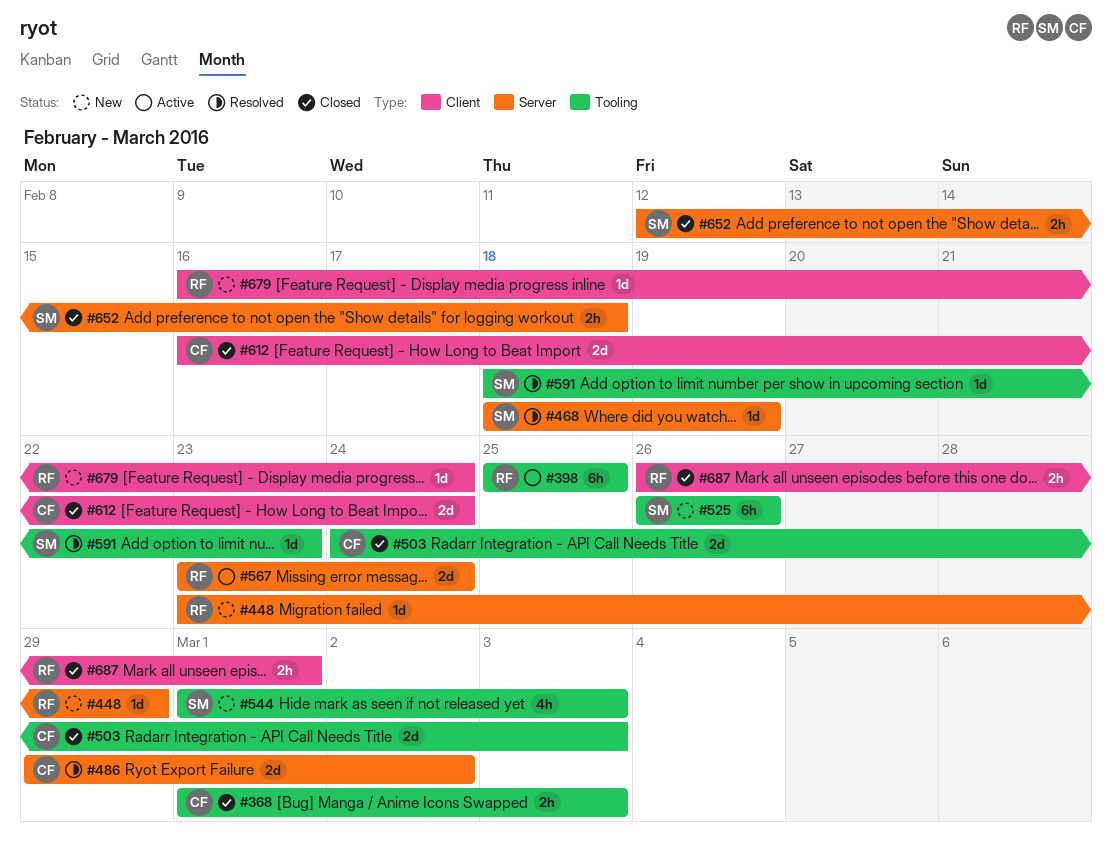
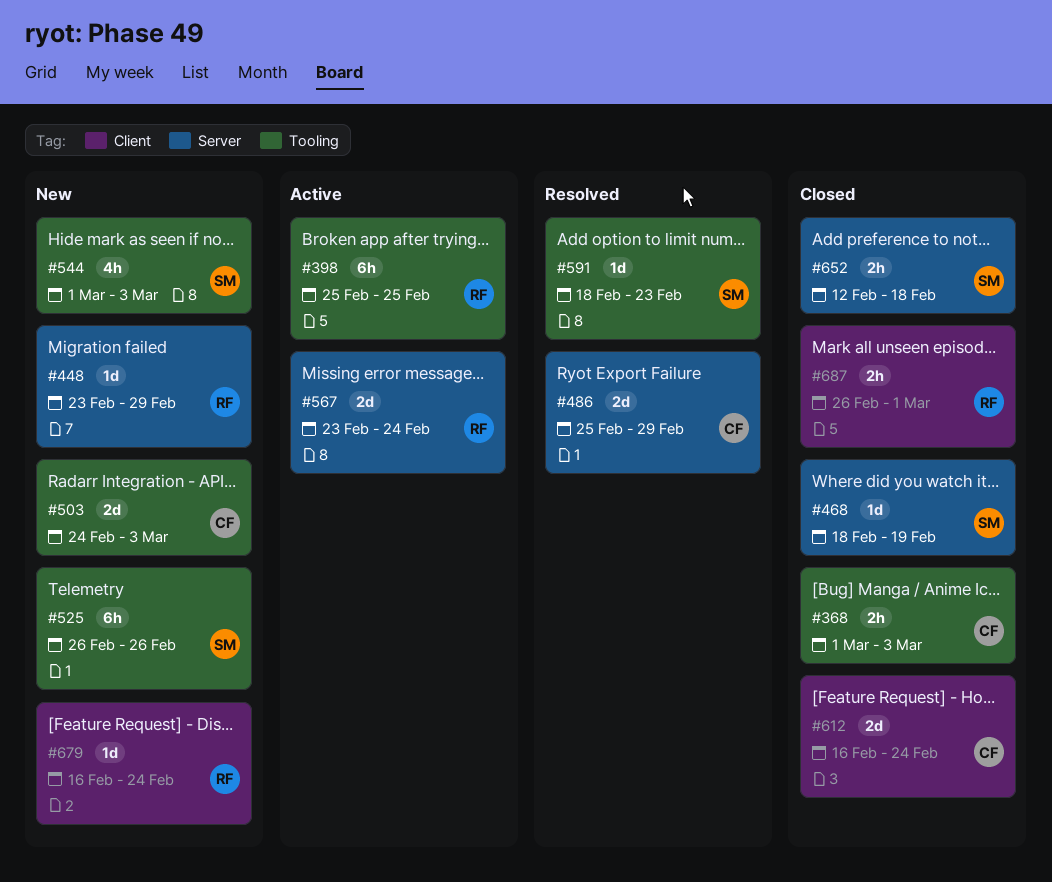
#468, status: Resolved -> Closed
#486, start: Feb 29 -> Feb 25
#486, due: Mar 2 -> Feb 29
#503, status: Closed -> New

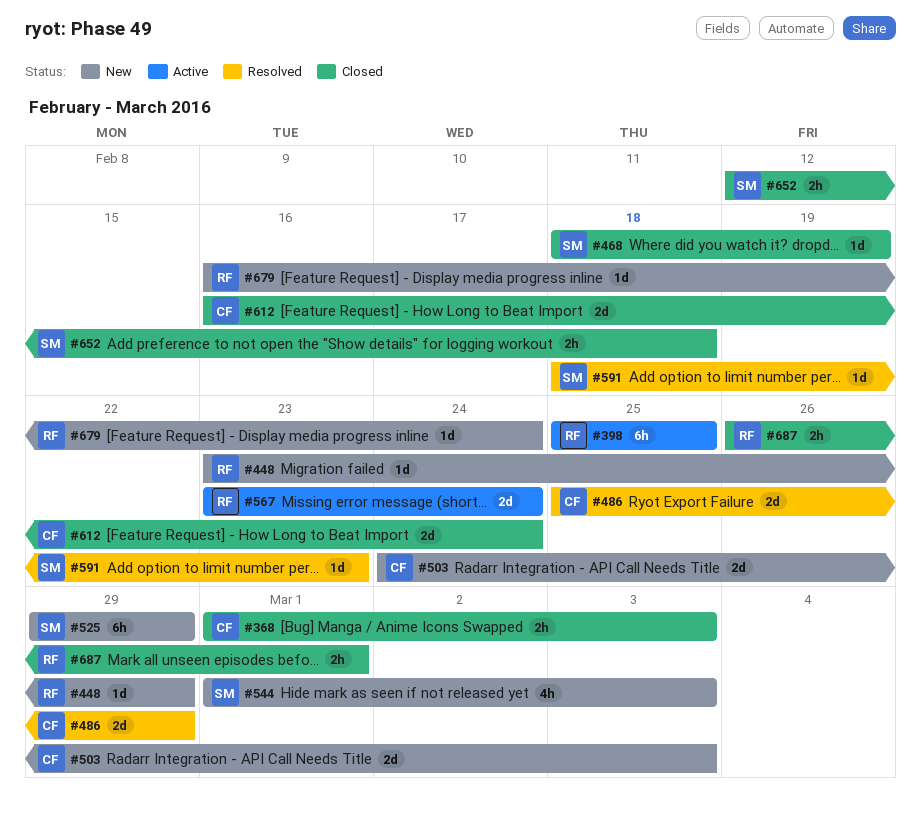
#525, start: Feb 26 -> Feb 29
#525, due: Feb 26 -> Feb 29

